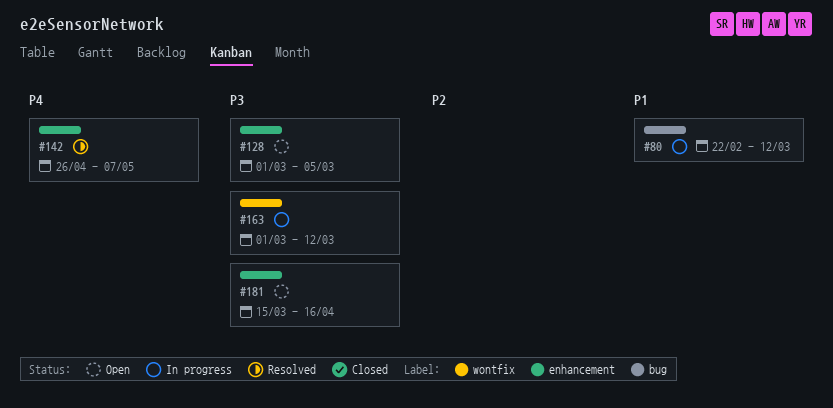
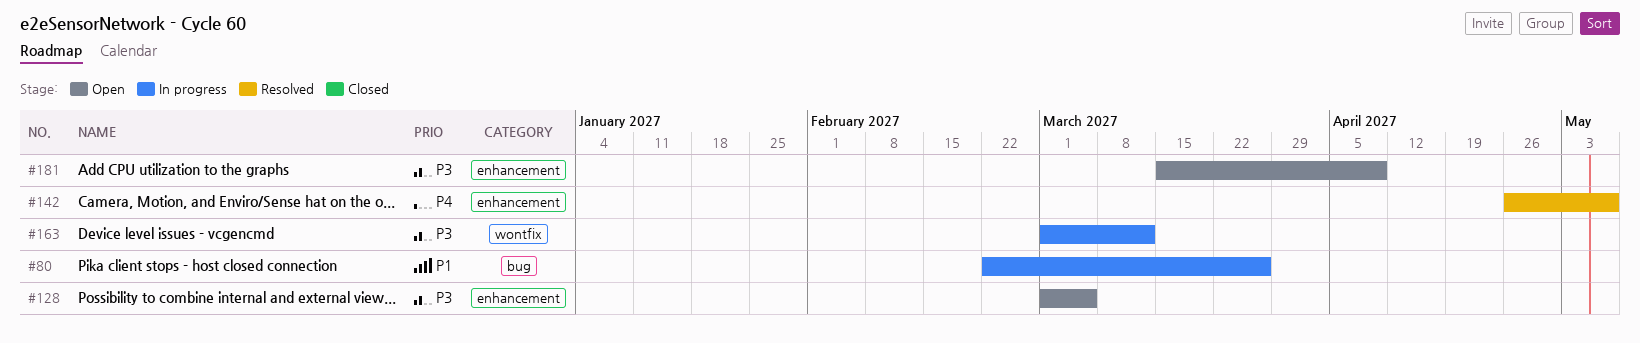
#80, due: Mar 12 -> Mar 26
#181, due: Apr 16 -> Apr 9

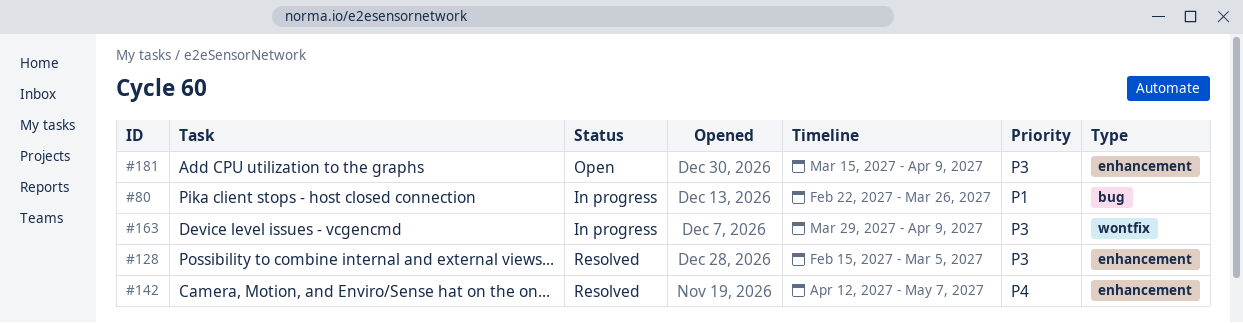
#128, status: Open -> Resolved
#128, start: Mar 1 -> Feb 15
#142, start: Apr 26 -> Apr 12
#163, start: Mar 1 -> Mar 29
#163, due: Mar 12 -> Apr 9

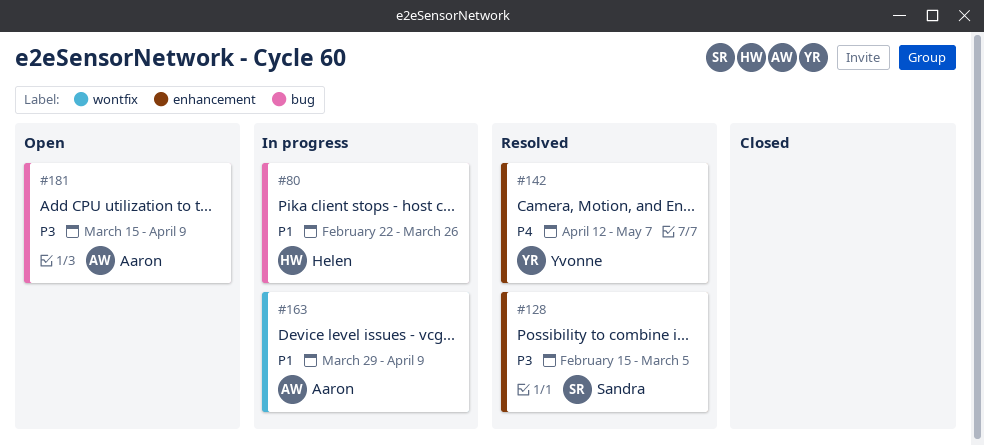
#163, priority: P3 -> P1
#181, label: enhancement -> bug

